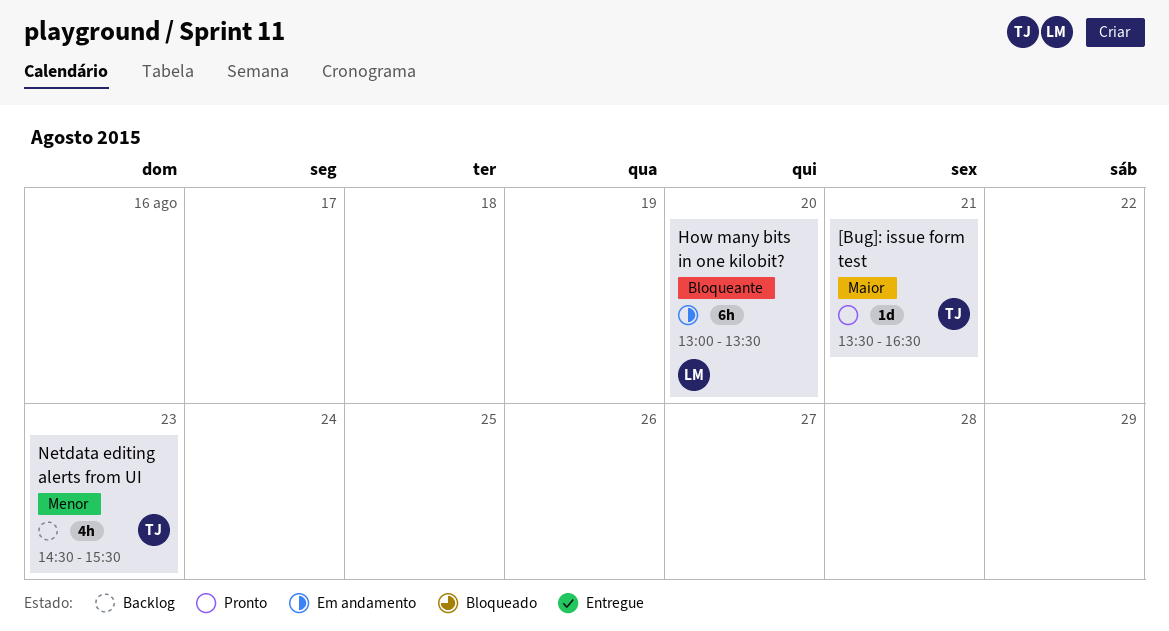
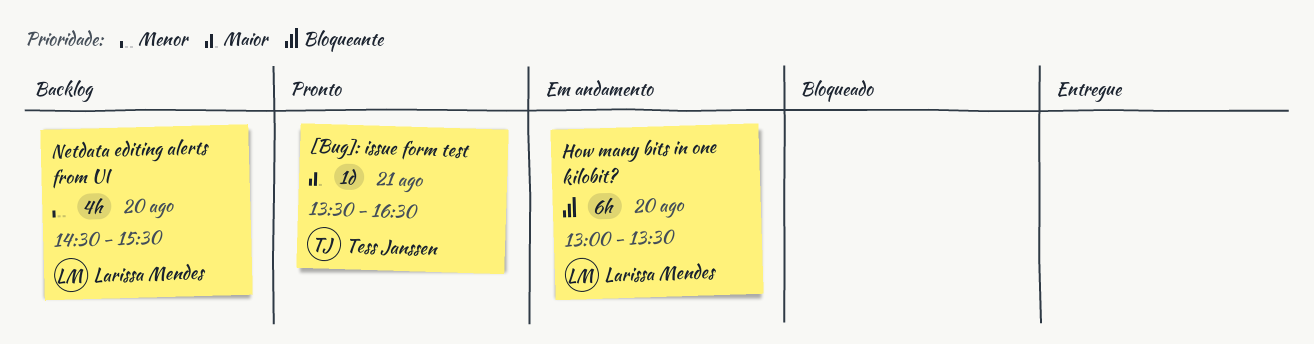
Netdata editing alerts from UI, owner: Tess Janssen -> Larissa Mendes
Netdata editing alerts from UI, day: Aug 23 -> Aug 20

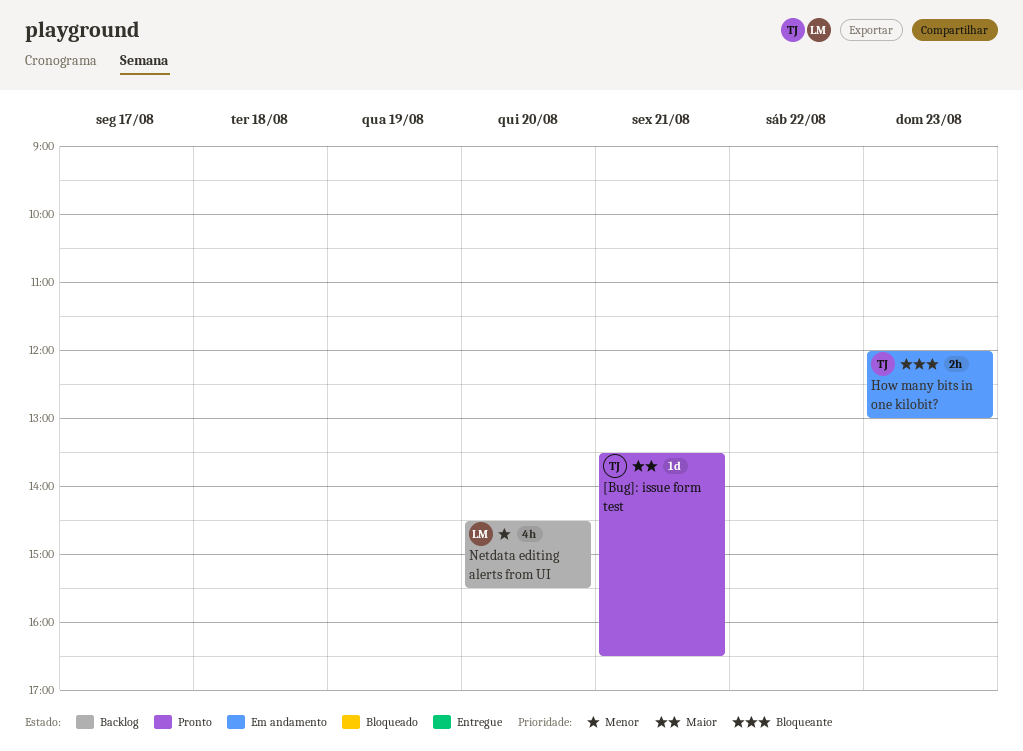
How many bits in one kilobit?, owner: Larissa Mendes -> Tess Janssen
How many bits in one kilobit?, estimate: 6h -> 2h
How many bits in one kilobit?, day: Aug 20 -> Aug 23
How many bits in one kilobit?, begins: 13:00 -> 12:00
How many bits in one kilobit?, ends: 13:30 -> 13:00

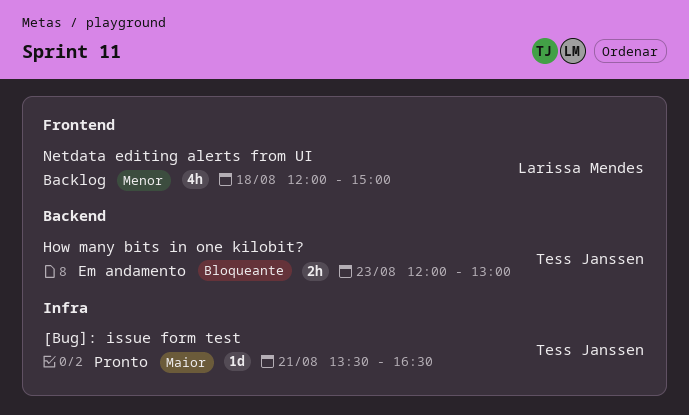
Netdata editing alerts from UI, day: Aug 20 -> Aug 18
Netdata editing alerts from UI, begins: 14:30 -> 12:00
Netdata editing alerts from UI, ends: 15:30 -> 15:00

